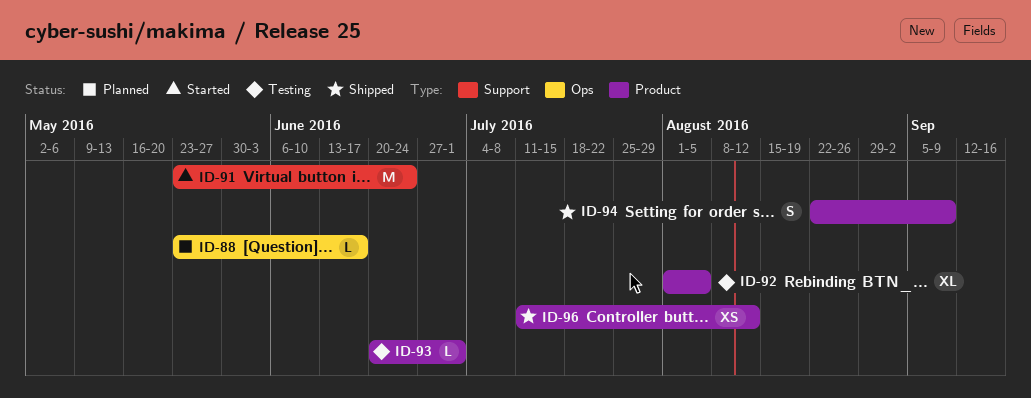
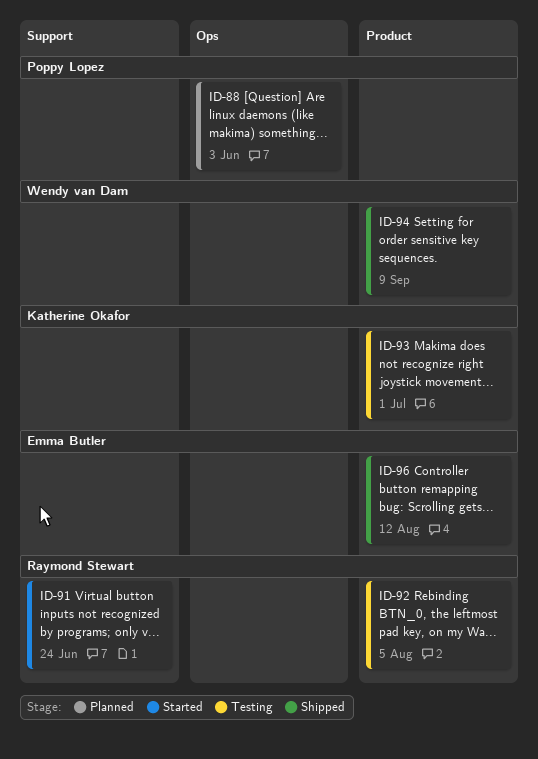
ID-88, due: Jun 17 -> Jun 3

